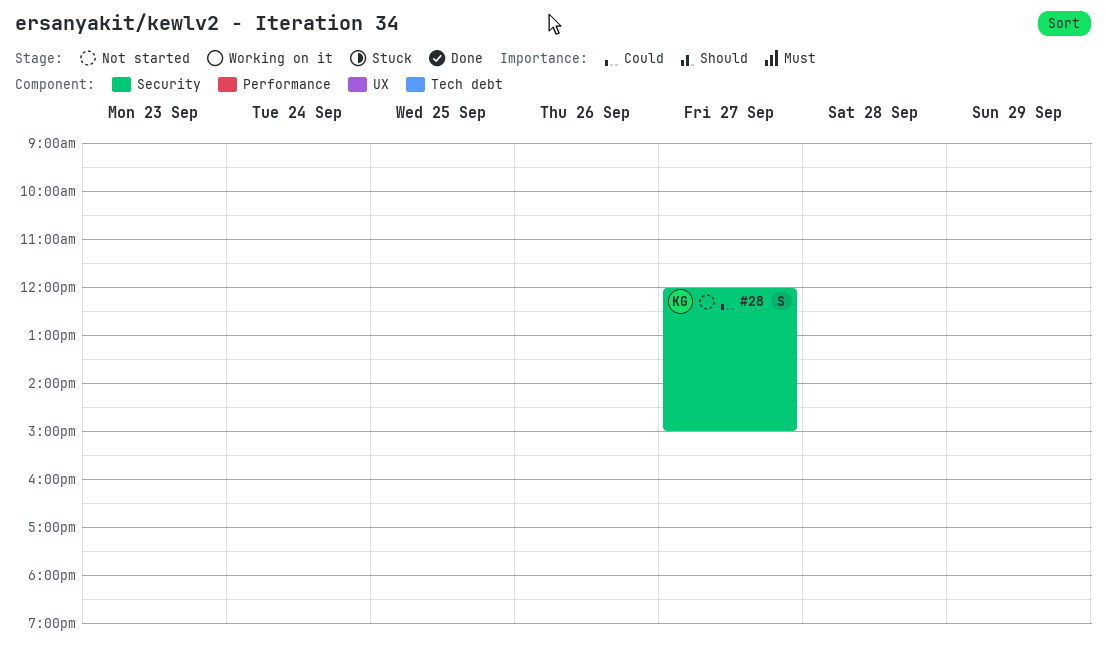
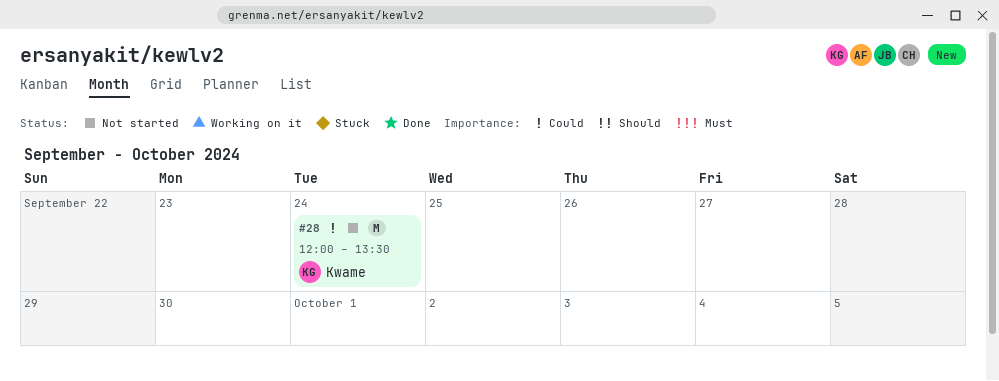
#28, estimate: S -> M
#28, day: Sep 27 -> Sep 24
#28, ends: 15:00 -> 13:30

